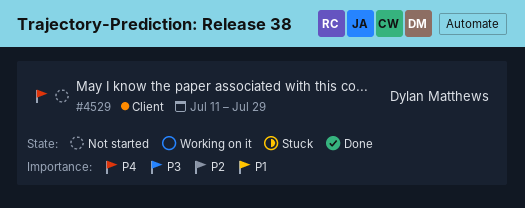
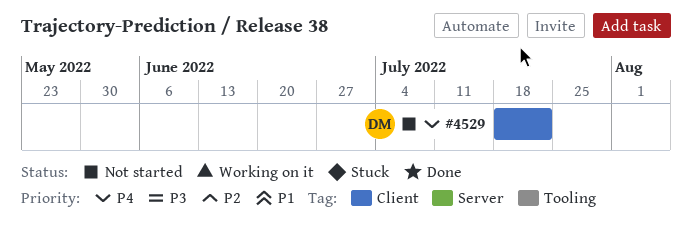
#4529, start: Jul 11 -> Jul 18
#4529, due: Jul 29 -> Jul 22

